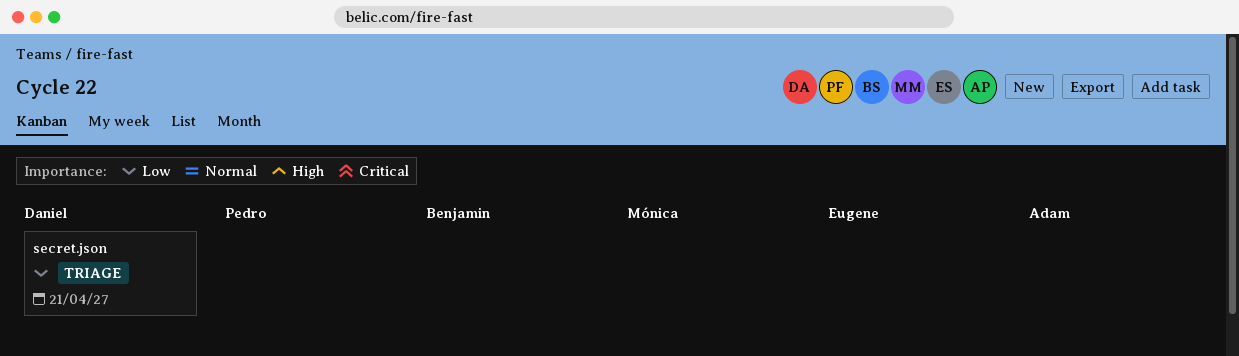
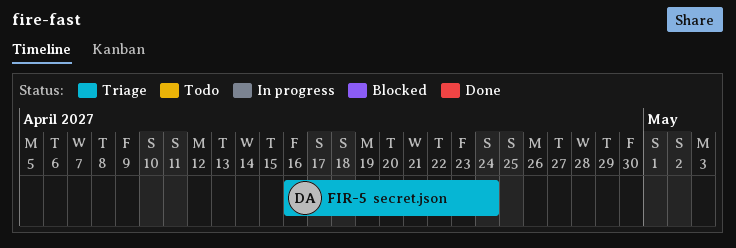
secret.json, due: Apr 21 -> Apr 24

